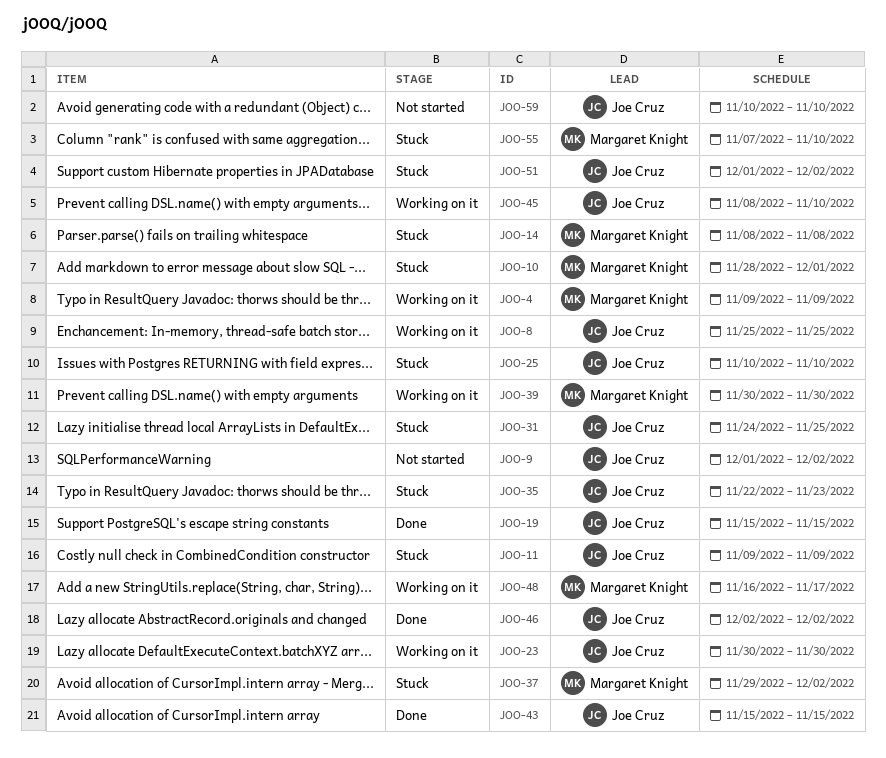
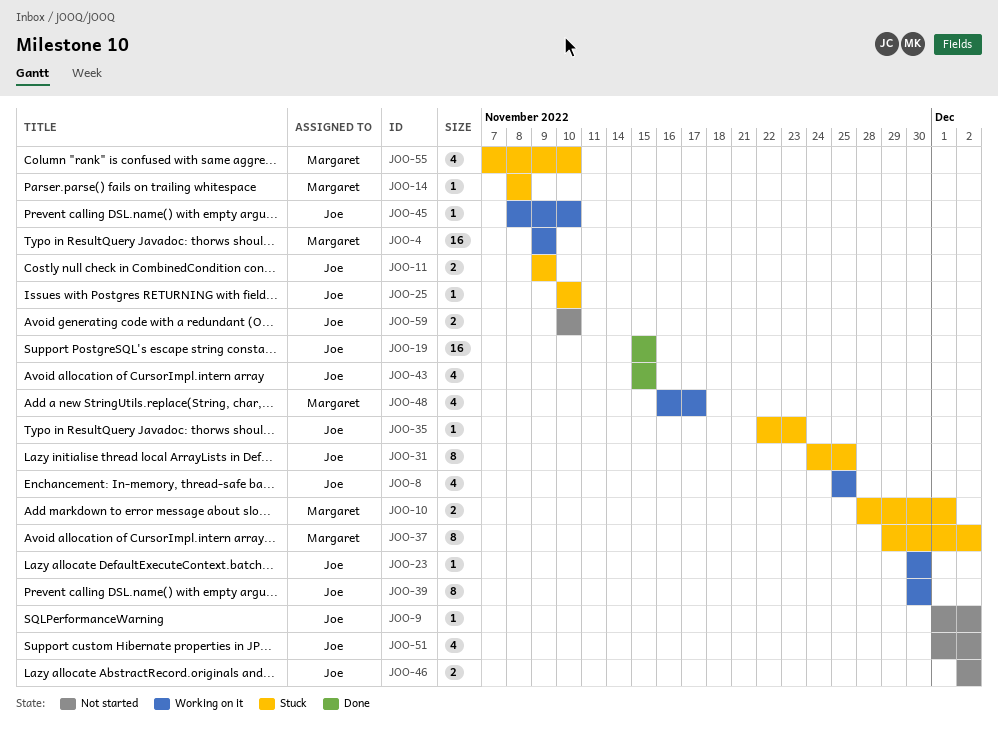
JOO-39, owner: Margaret Knight -> Joe Cruz
JOO-46, status: Done -> Not started
JOO-51, status: Stuck -> Not started

